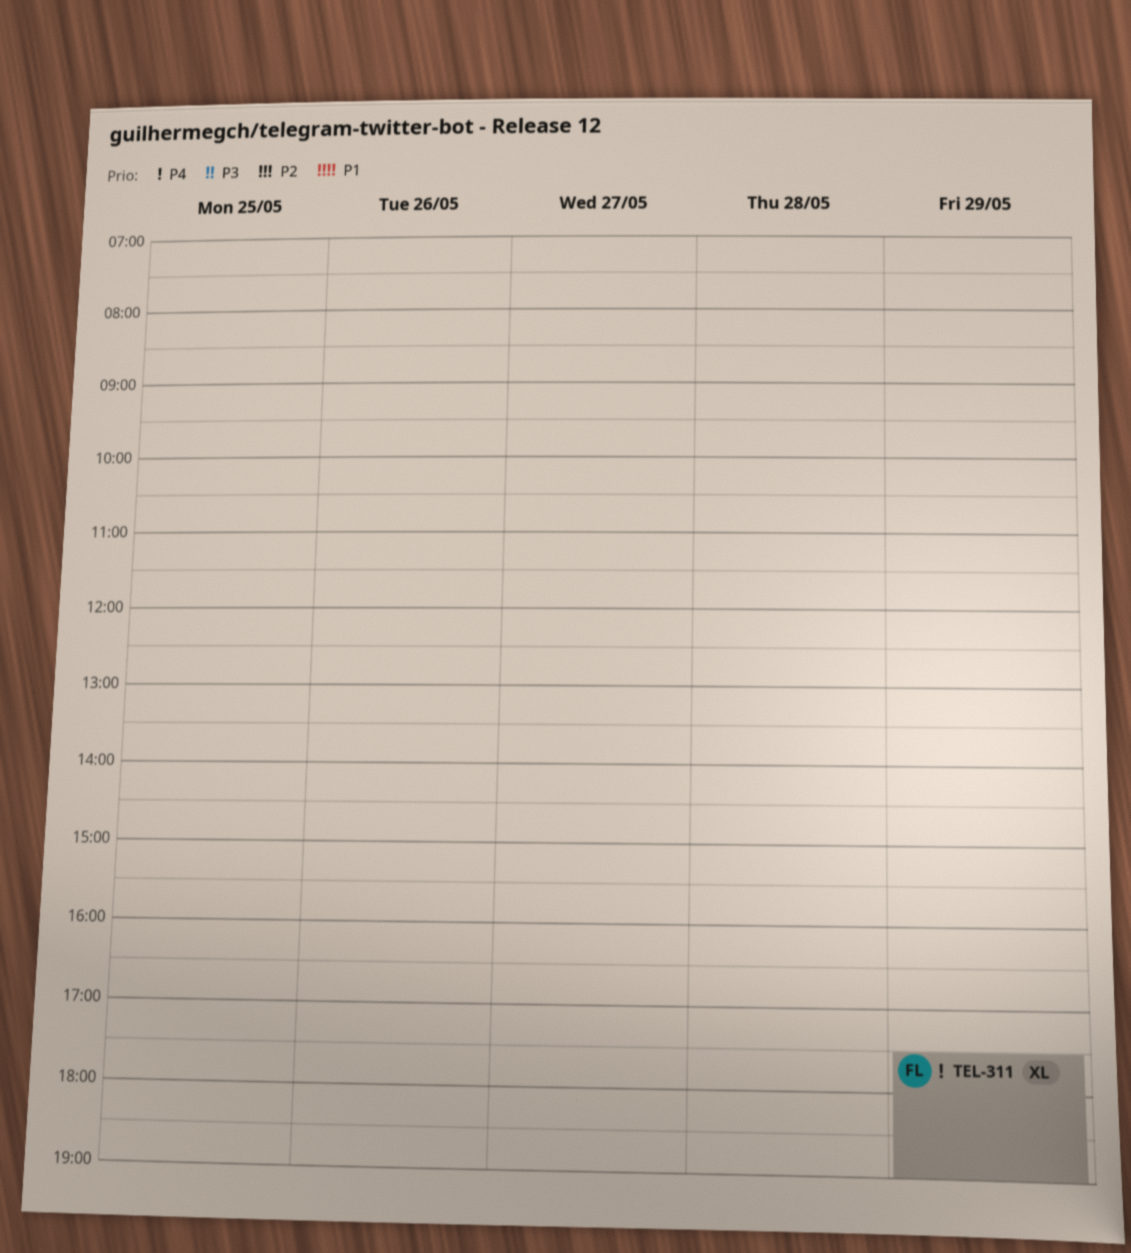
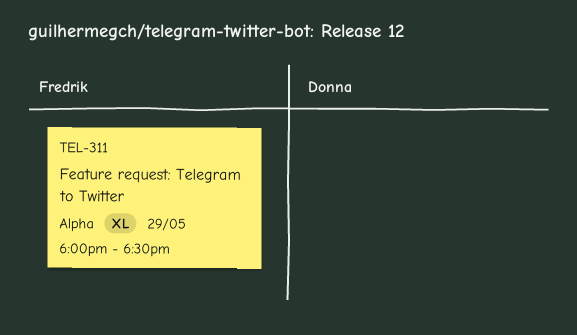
TEL-311, begins: 17:30 -> 18:00
TEL-311, ends: 19:00 -> 18:30

